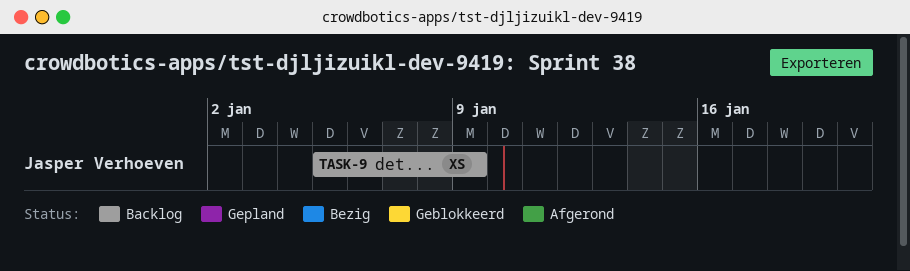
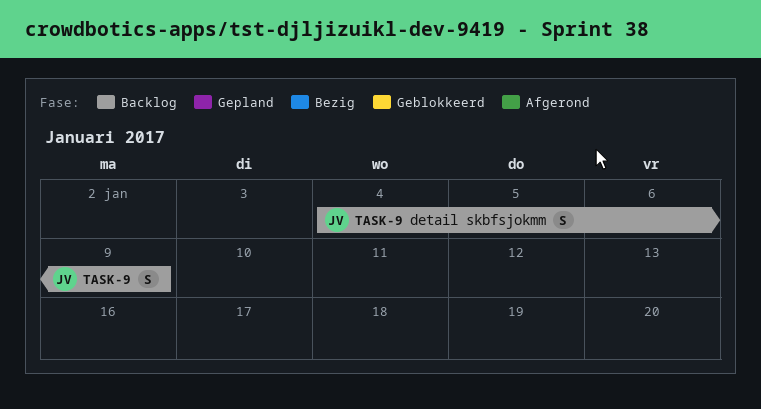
TASK-9, estimate: XS -> S
TASK-9, start: Jan 5 -> Jan 4

